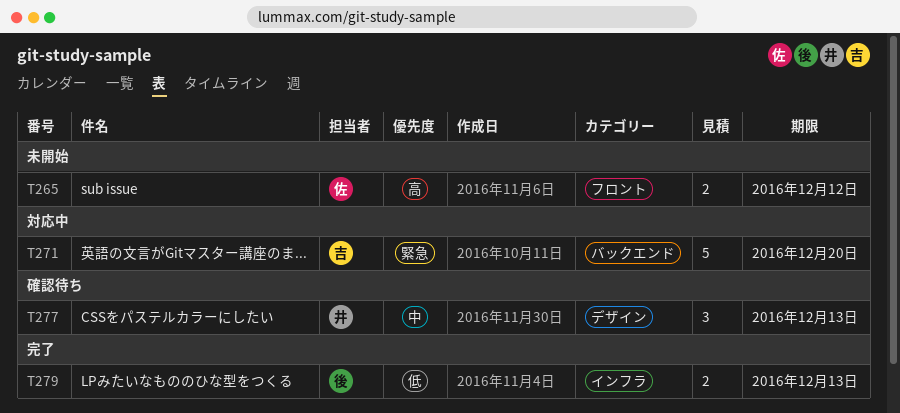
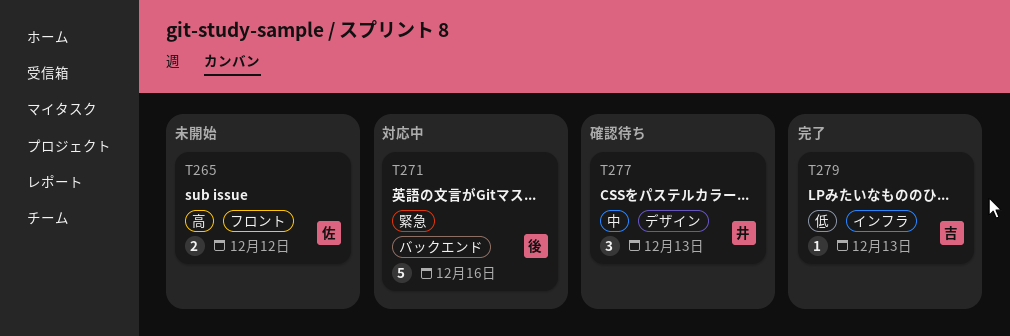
T271, owner: 吉 -> 後
T271, due: Dec 20 -> Dec 16
T279, owner: 後 -> 吉
T279, estimate: 2 -> 1

